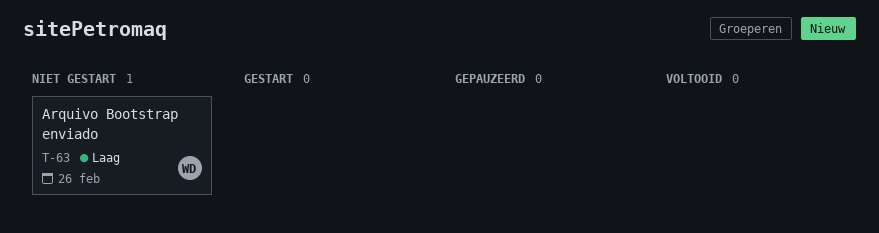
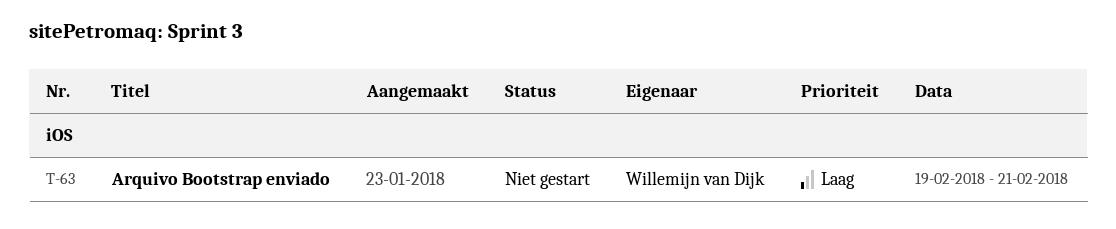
T-63, due: Feb 26 -> Feb 21

